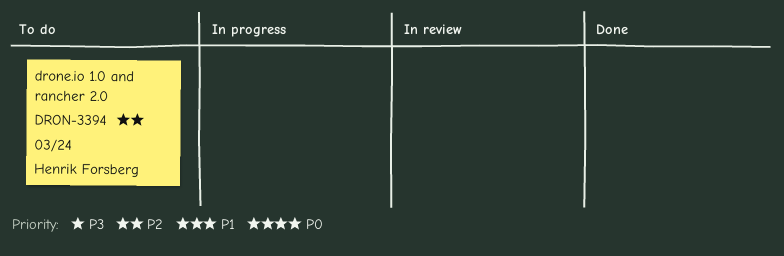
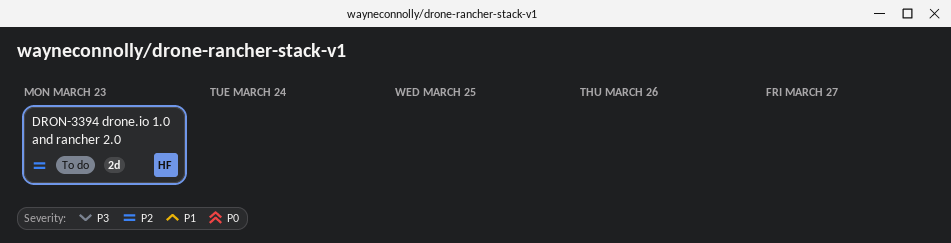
DRON-3394, due: Mar 24 -> Mar 23

